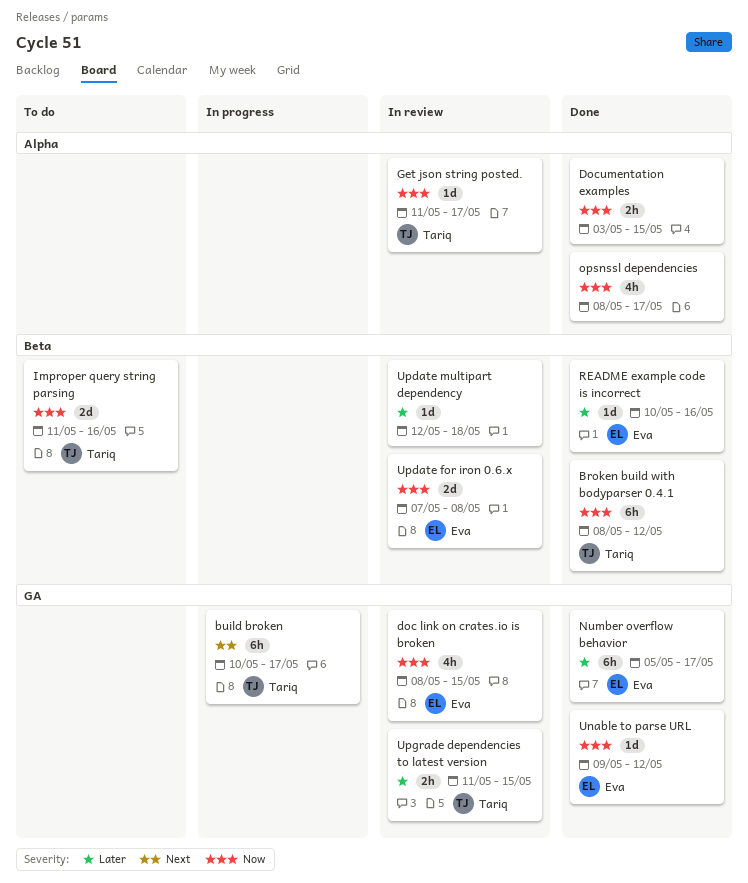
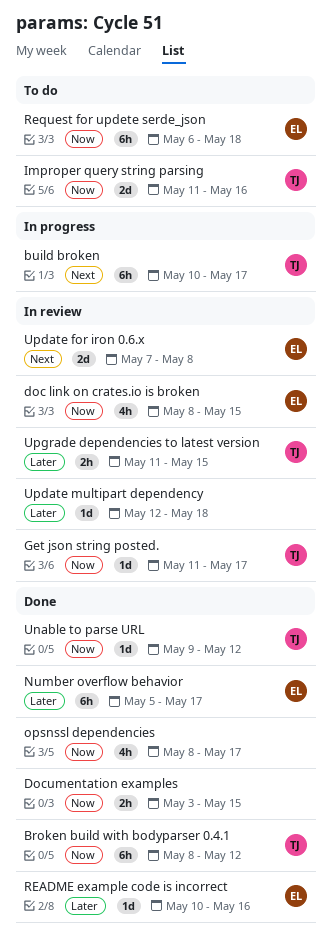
Request for updete serde_json: none -> present
Unable to parse URL, owner: Eva -> Tariq
Update for iron 0.6.x, priority: Now -> Next

